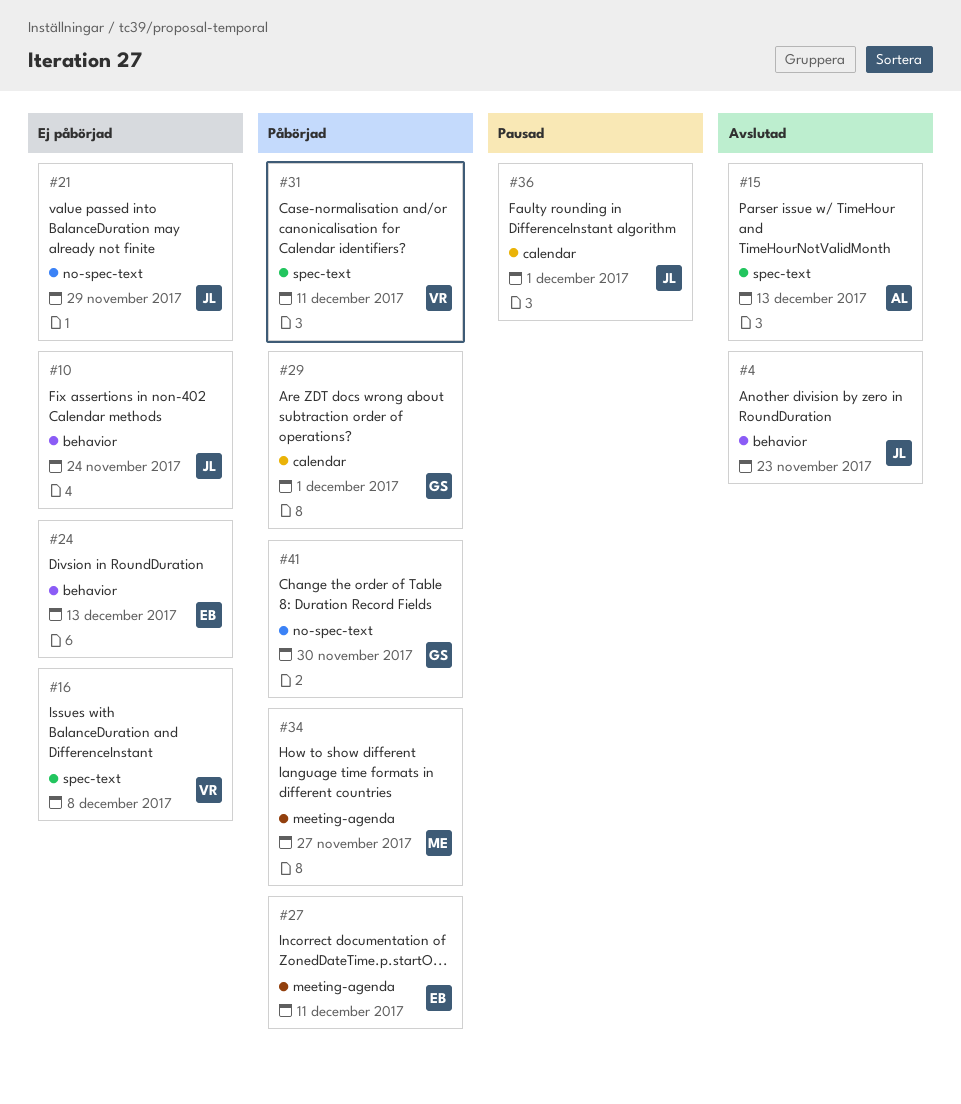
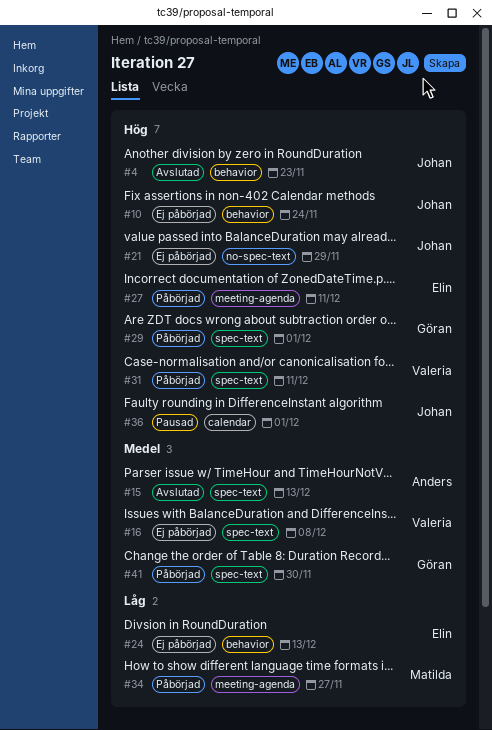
#29, label: calendar -> spec-text
#41, label: no-spec-text -> spec-text

